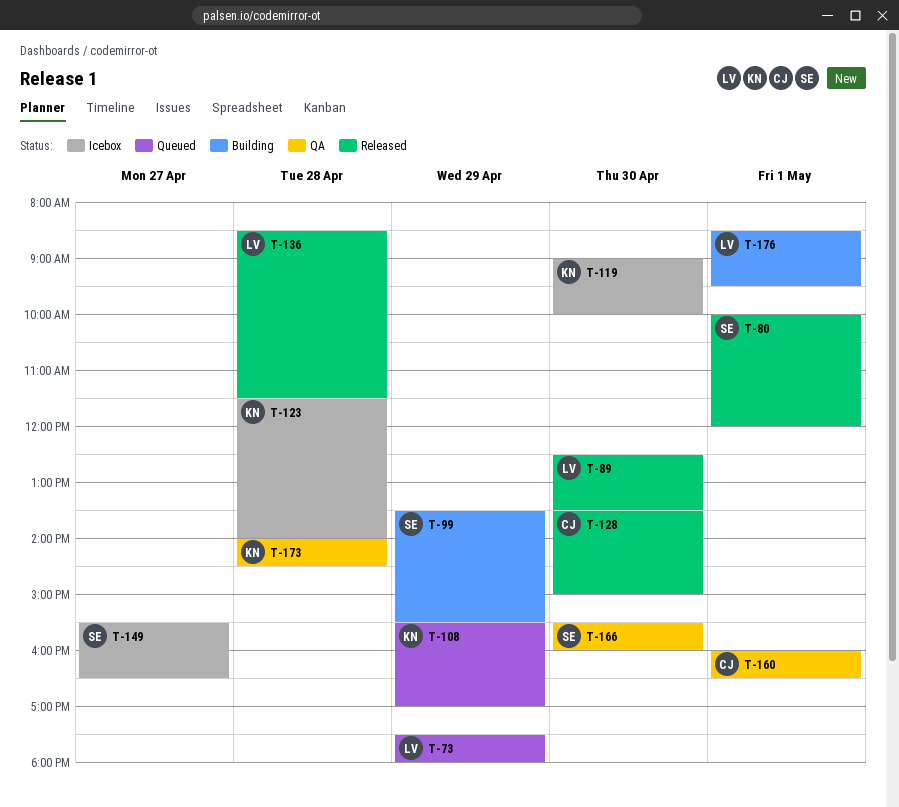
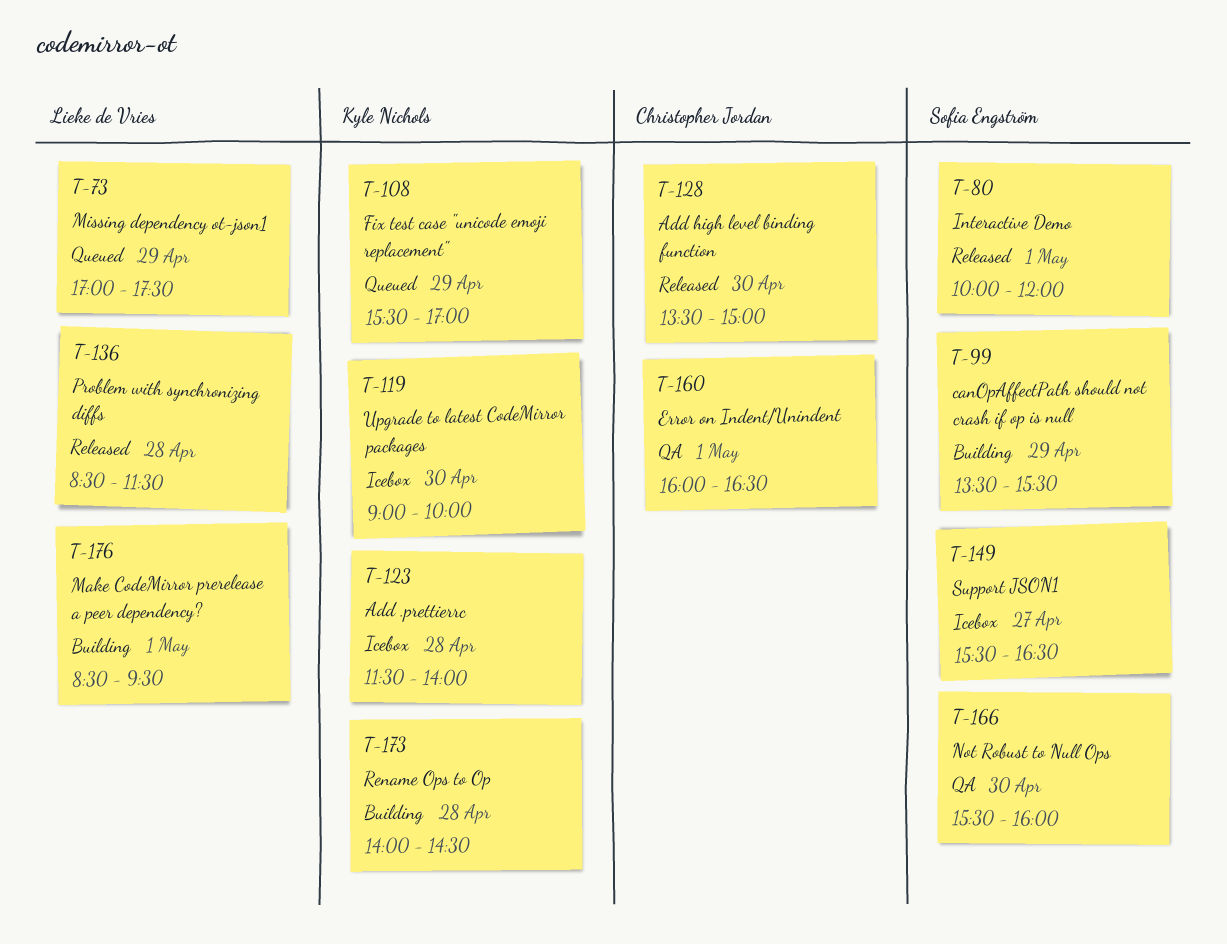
T-73, begins: 17:30 -> 17:00
T-73, ends: 18:00 -> 17:30
T-89: present -> none
T-173, status: QA -> Building

